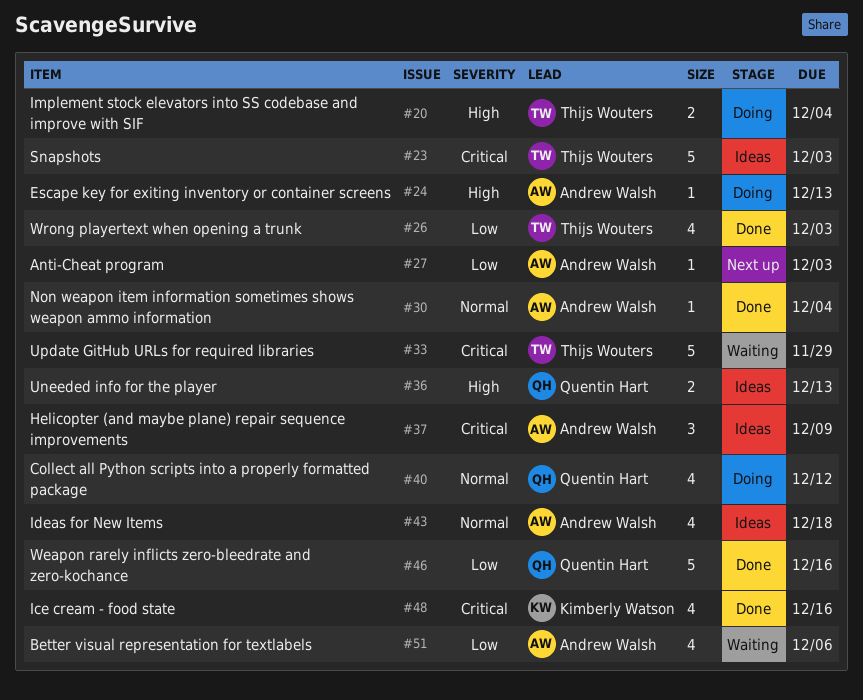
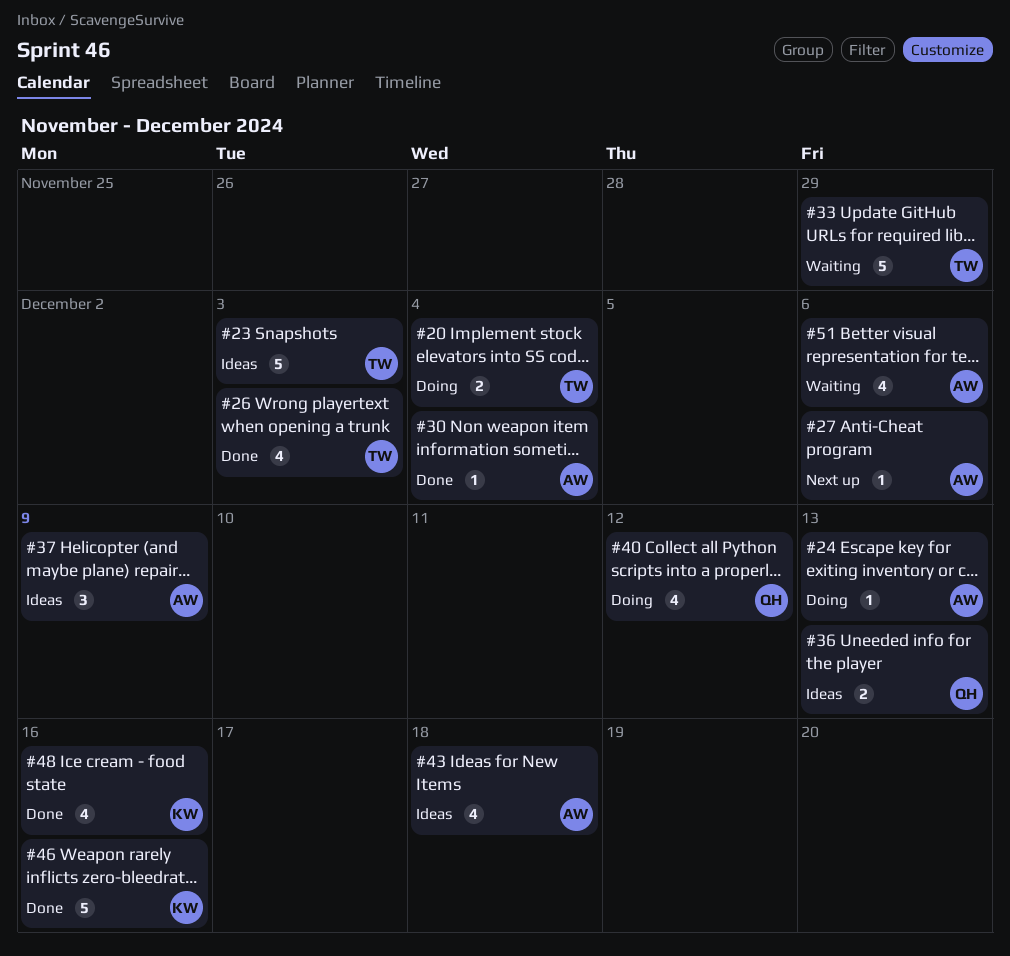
#27, due: Dec 3 -> Dec 6
#46, owner: Quentin Hart -> Kimberly Watson

